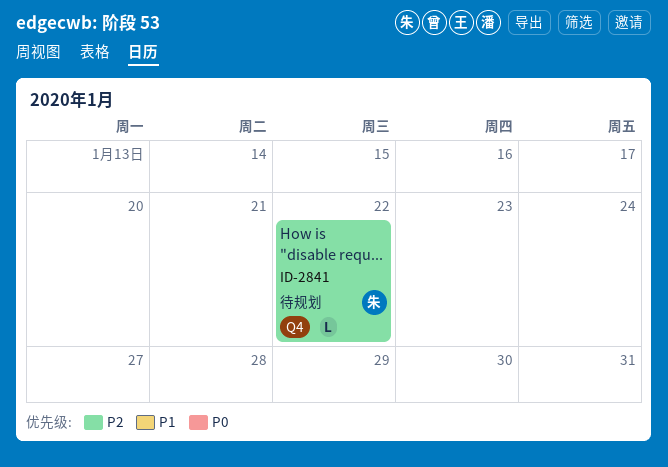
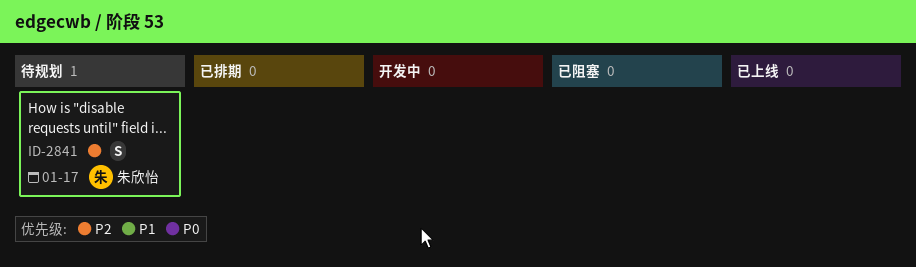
ID-2841, estimate: L -> S
ID-2841, due: Jan 22 -> Jan 17

